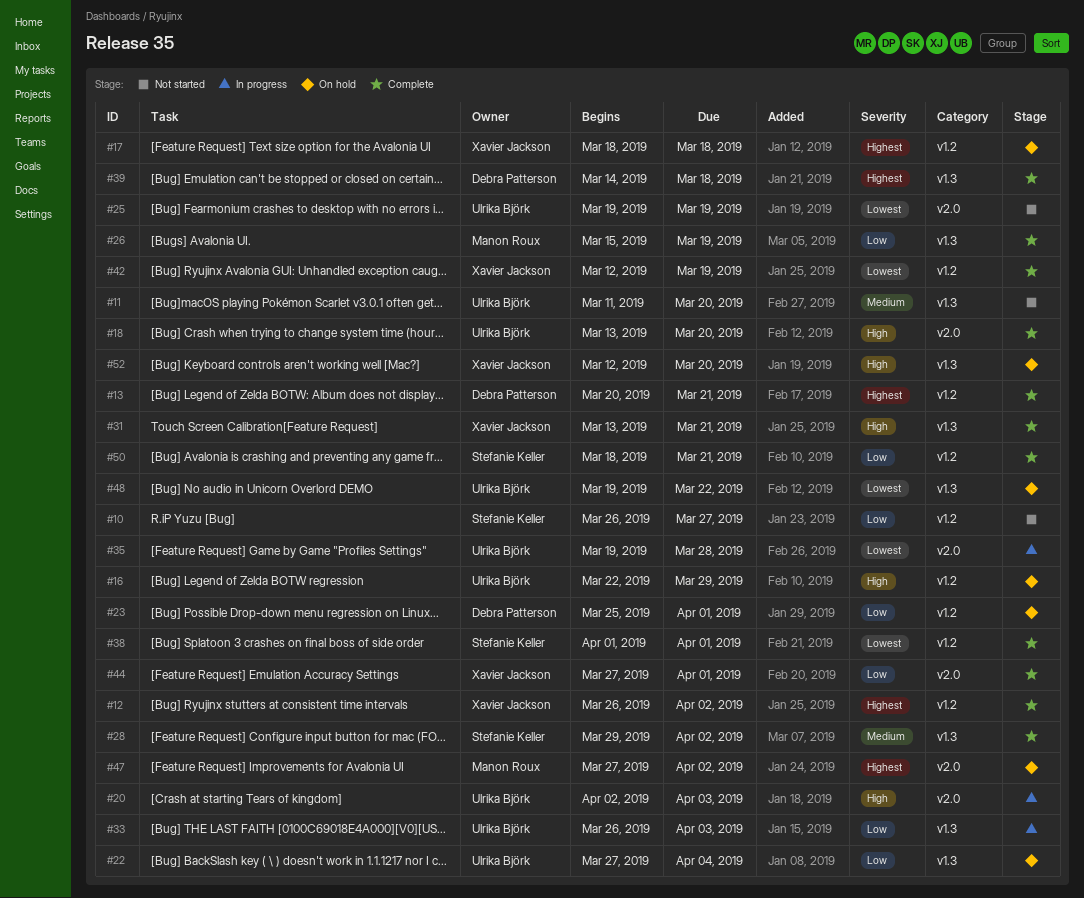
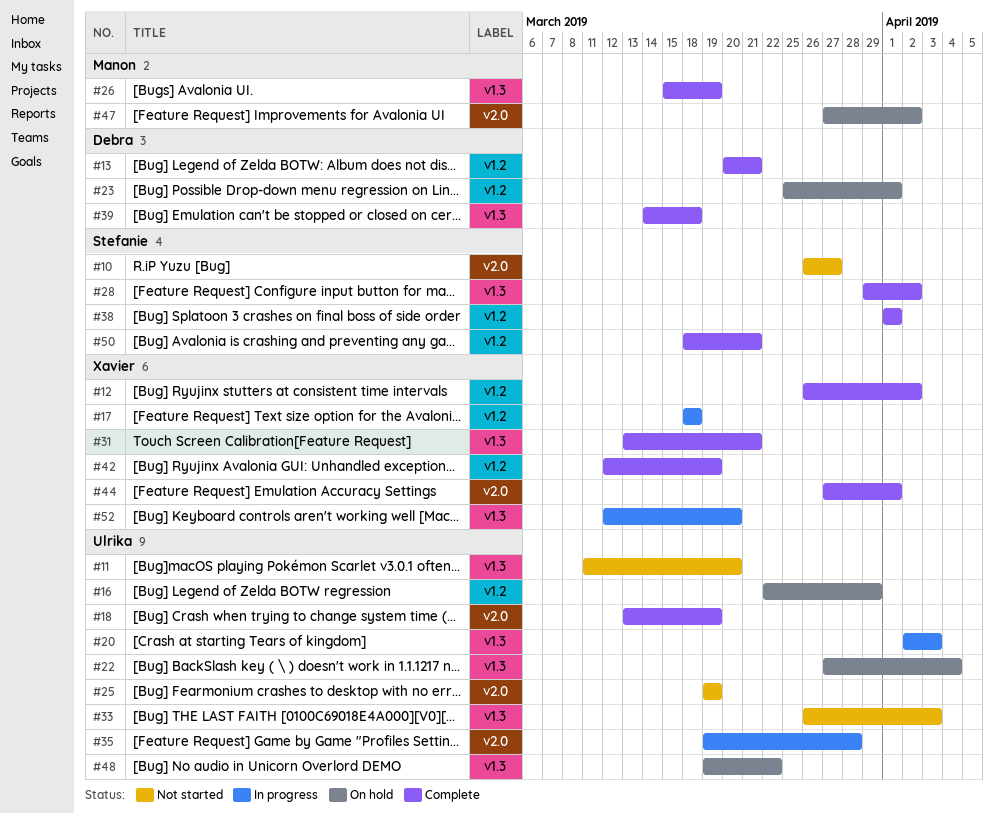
#10, label: v1.2 -> v2.0
#17, status: On hold -> In progress
#18, due: Mar 20 -> Mar 19
#20, label: v2.0 -> v1.3
#33, status: In progress -> Not started
#52, status: On hold -> In progress

